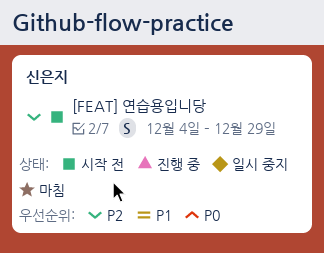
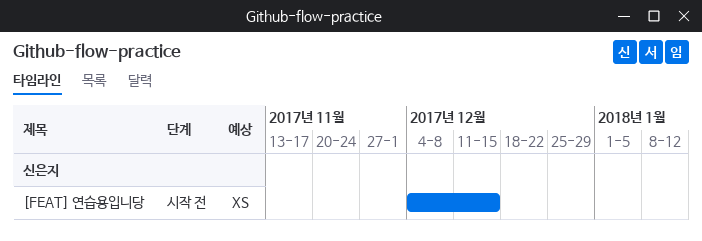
[FEAT] 연습용입니당, estimate: S -> XS
[FEAT] 연습용입니당, due: Dec 29 -> Dec 15

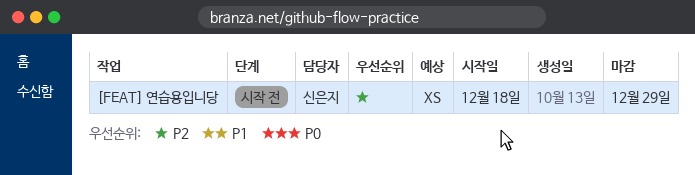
[FEAT] 연습용입니당, start: Dec 4 -> Dec 18
[FEAT] 연습용입니당, due: Dec 15 -> Dec 29

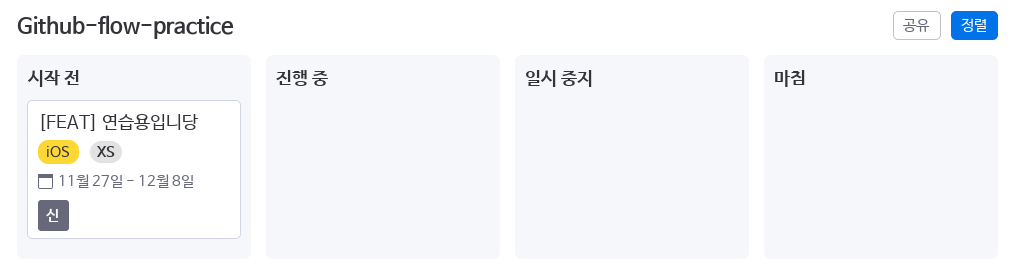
[FEAT] 연습용입니당, start: Dec 18 -> Nov 27
[FEAT] 연습용입니당, due: Dec 29 -> Dec 8

